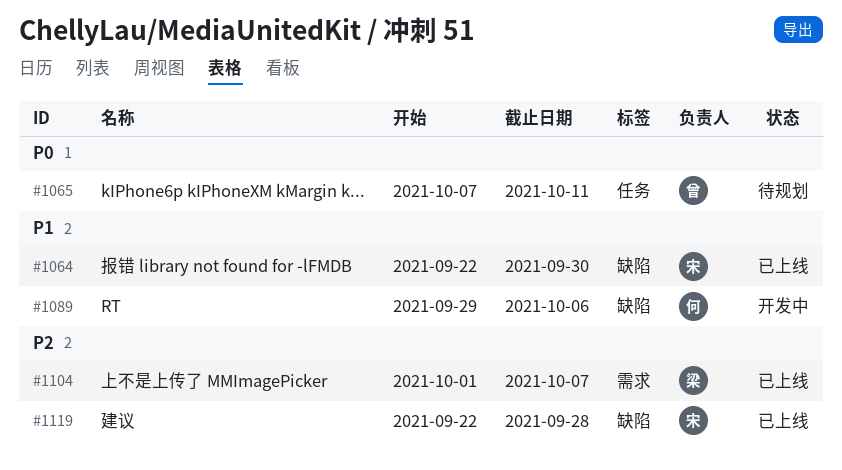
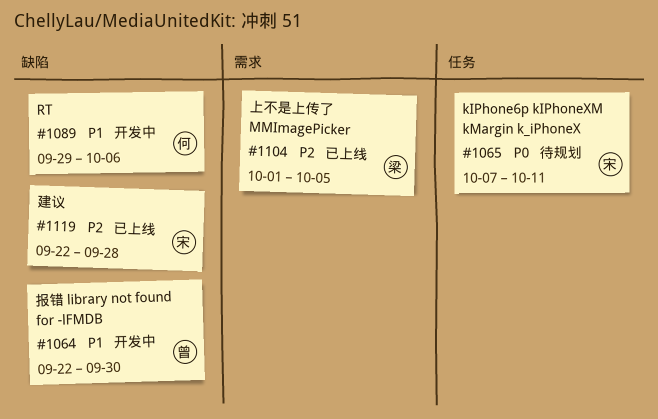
#1064, status: 已上线 -> 开发中
#1064, owner: 宋 -> 曾
#1065, owner: 曾 -> 宋
#1104, due: Oct 7 -> Oct 5

